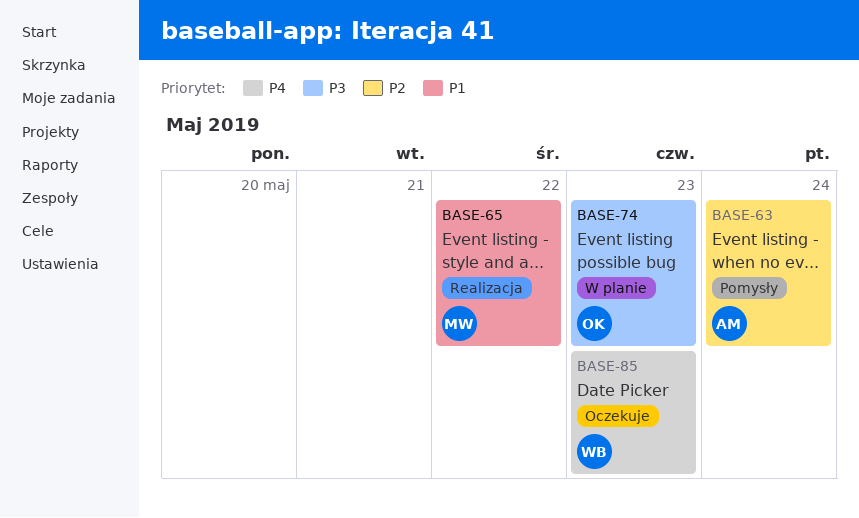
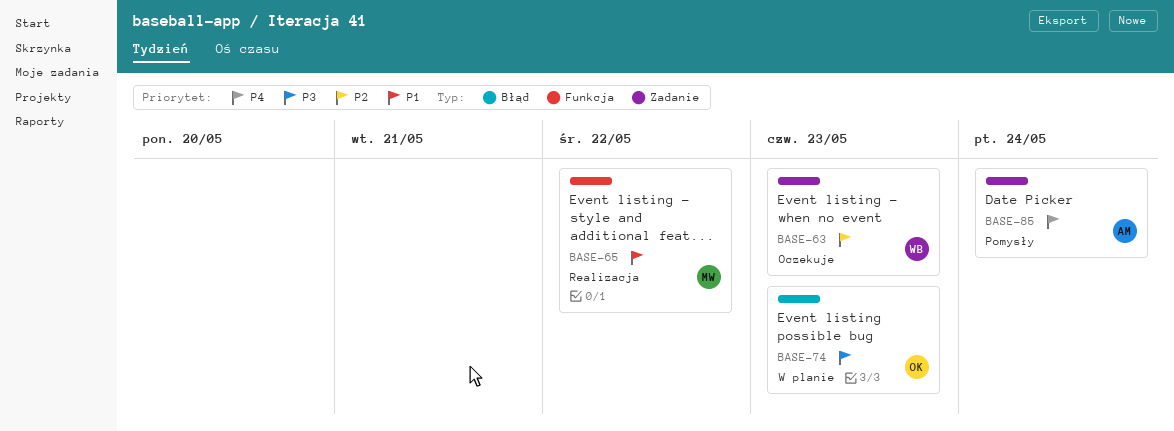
BASE-63, status: Pomysły -> Oczekuje
BASE-63, owner: AM -> WB
BASE-63, due: May 24 -> May 23
BASE-85, status: Oczekuje -> Pomysły
BASE-85, owner: WB -> AM
BASE-85, due: May 23 -> May 24

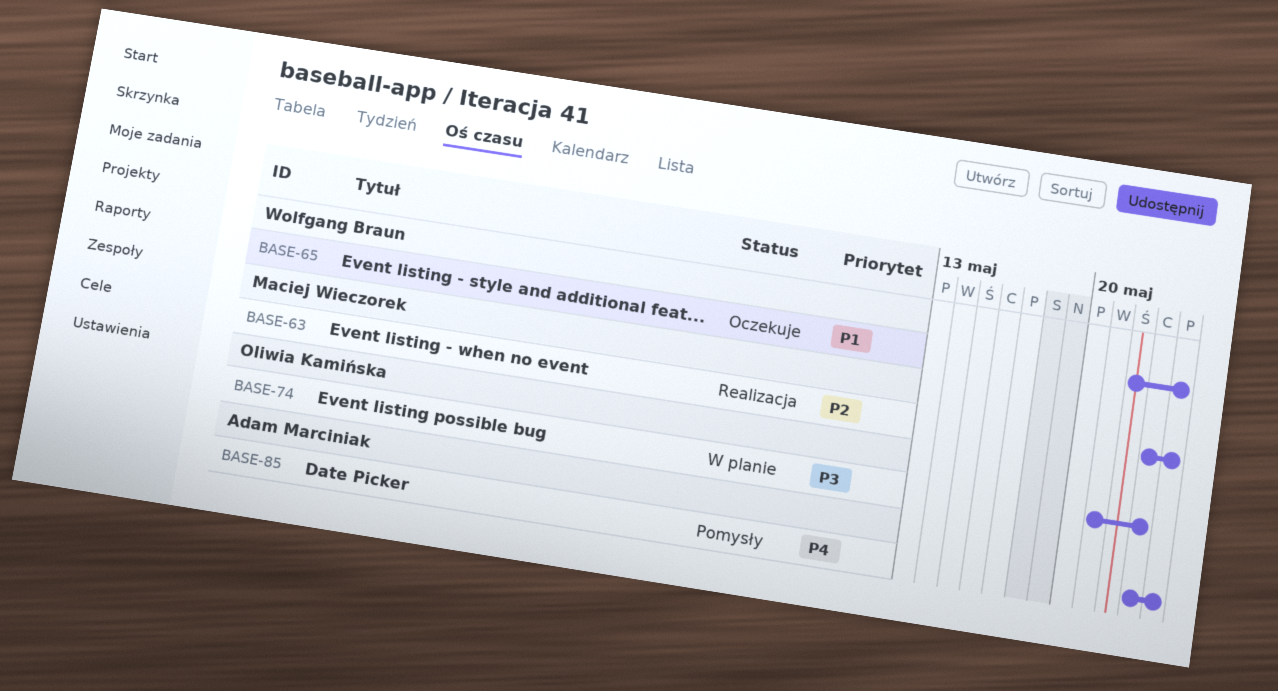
BASE-63, status: Oczekuje -> Realizacja
BASE-63, owner: Wolfgang Braun -> Maciej Wieczorek
BASE-63, due: May 23 -> May 24
BASE-65, status: Realizacja -> Oczekuje
BASE-65, owner: Maciej Wieczorek -> Wolfgang Braun
BASE-65, due: May 22 -> May 24

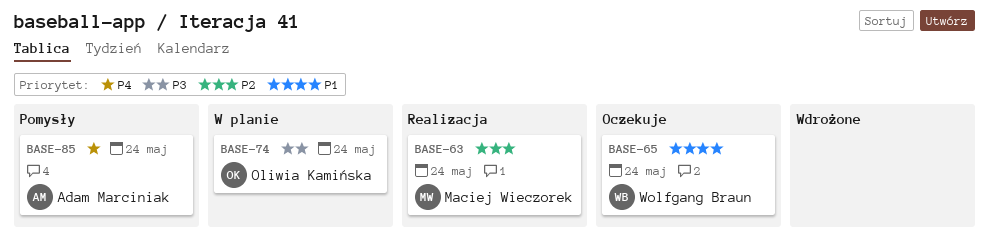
BASE-74, due: May 23 -> May 24

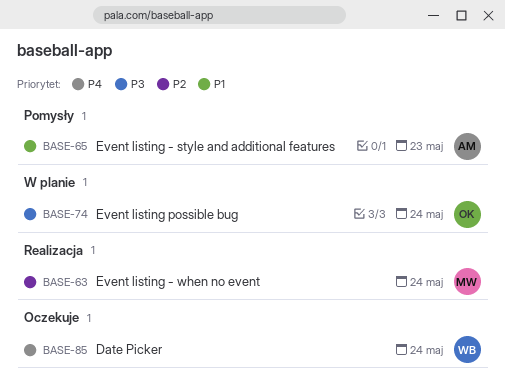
BASE-65, status: Oczekuje -> Pomysły
BASE-65, owner: Wolfgang Braun -> Adam Marciniak
BASE-65, due: May 24 -> May 23
BASE-85, status: Pomysły -> Oczekuje
BASE-85, owner: Adam Marciniak -> Wolfgang Braun

